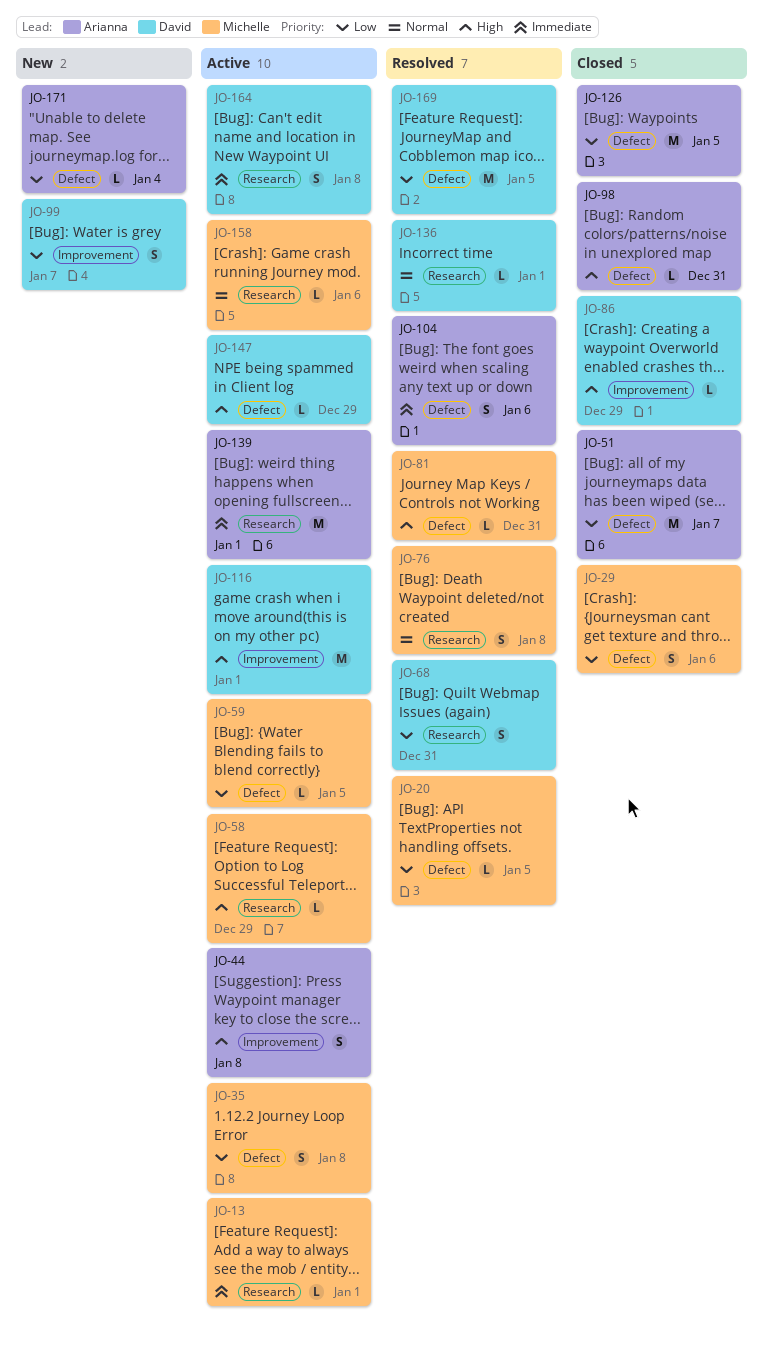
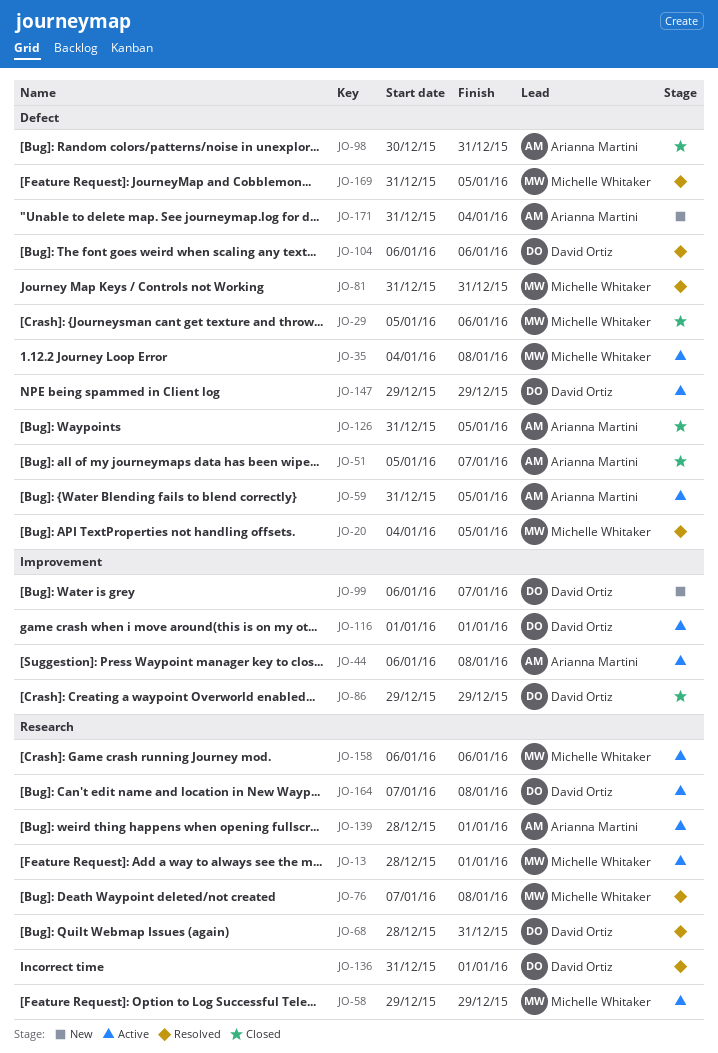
JO-59, owner: Michelle Whitaker -> Arianna Martini
JO-104, owner: Arianna Martini -> David Ortiz
JO-169, owner: David Ortiz -> Michelle Whitaker

